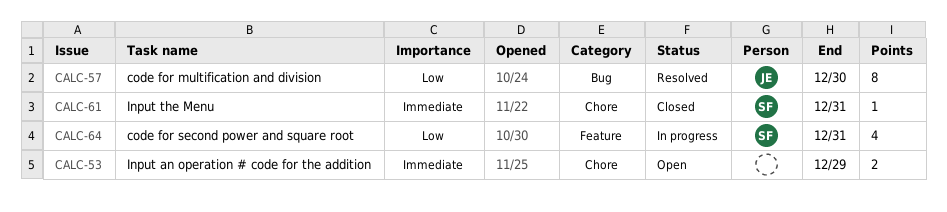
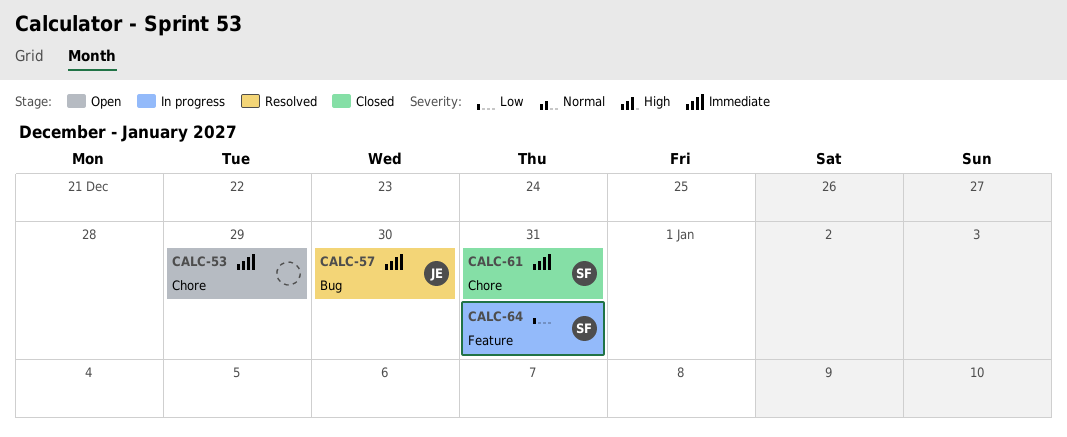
CALC-57, priority: Low -> Immediate

